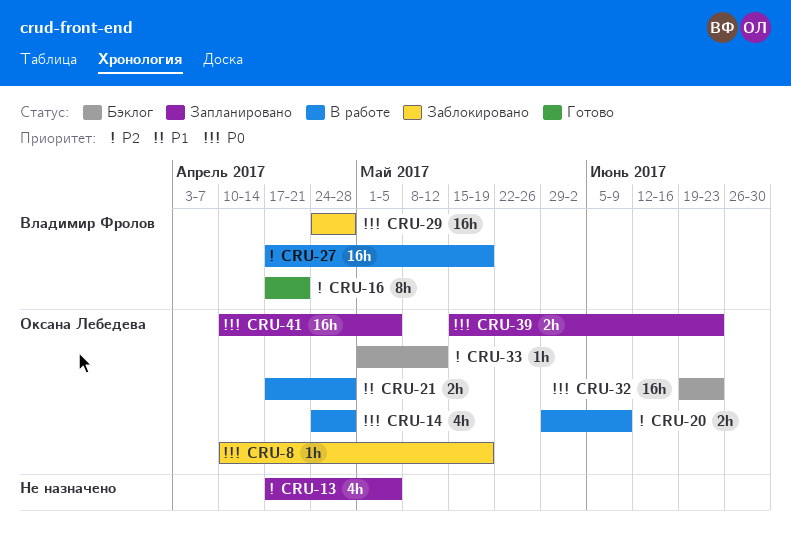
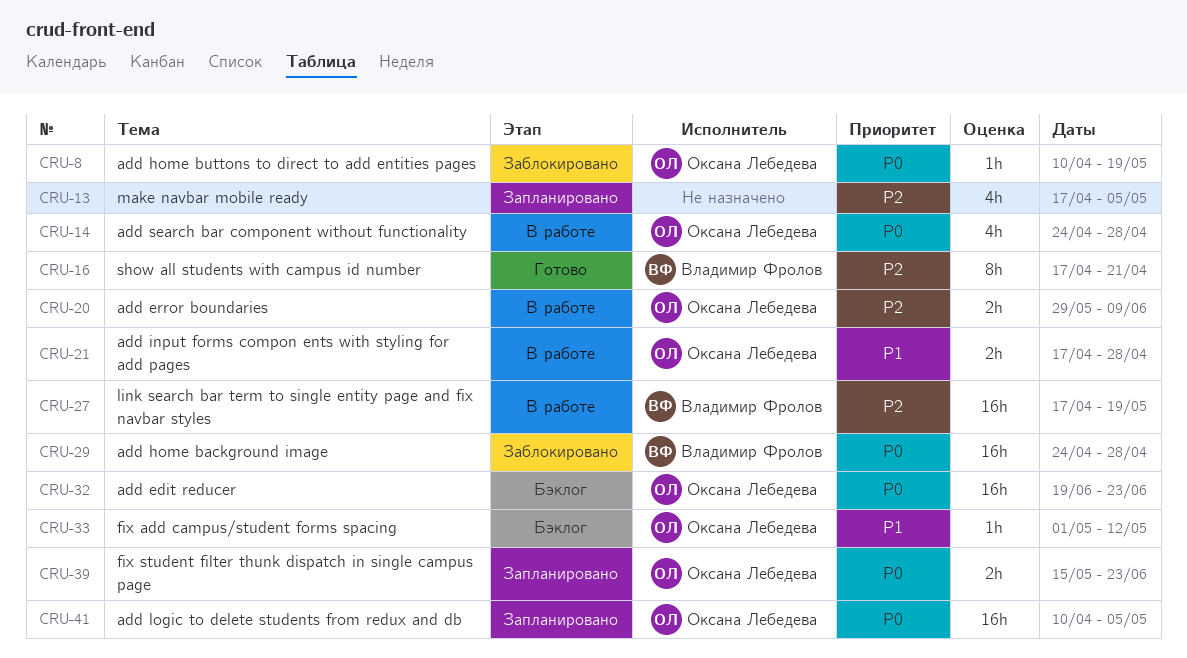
CRU-33, priority: P2 -> P1

